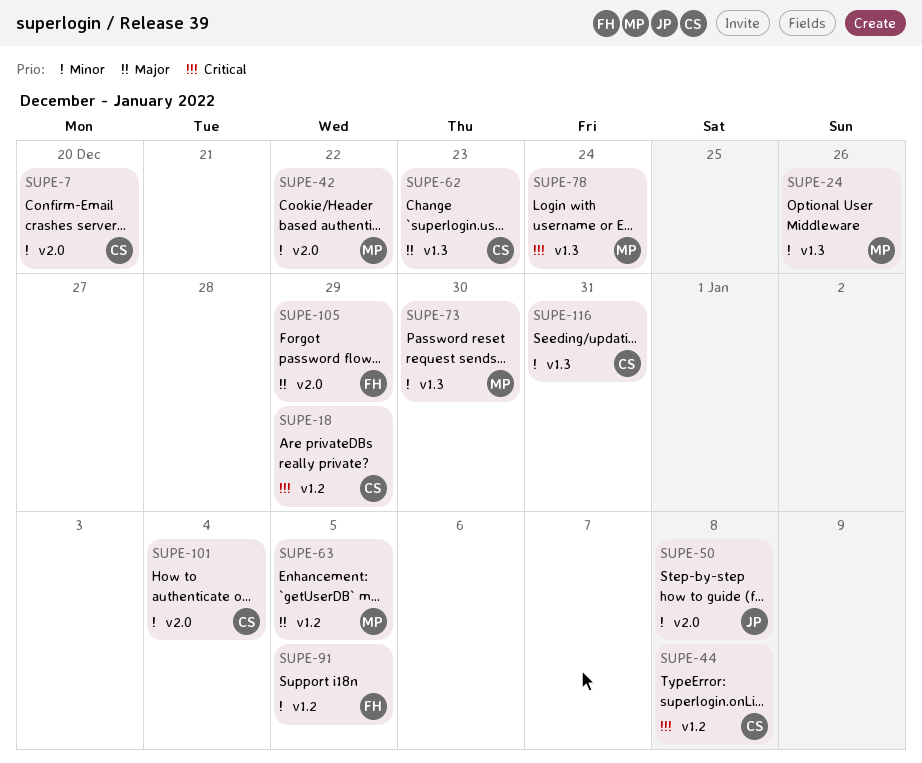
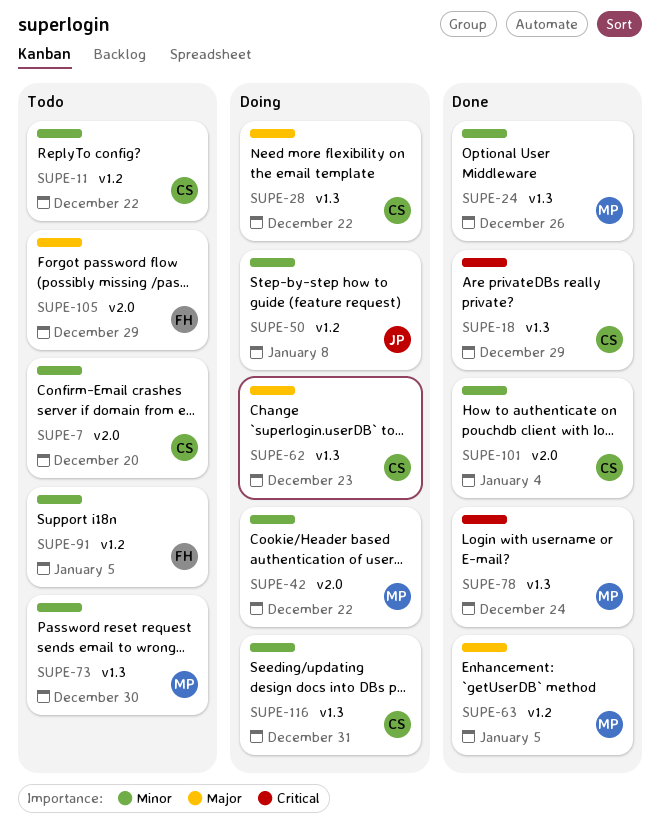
SUPE-11: none -> present
SUPE-18, label: v1.2 -> v1.3
SUPE-28: none -> present
SUPE-44: present -> none
SUPE-50, label: v2.0 -> v1.2

